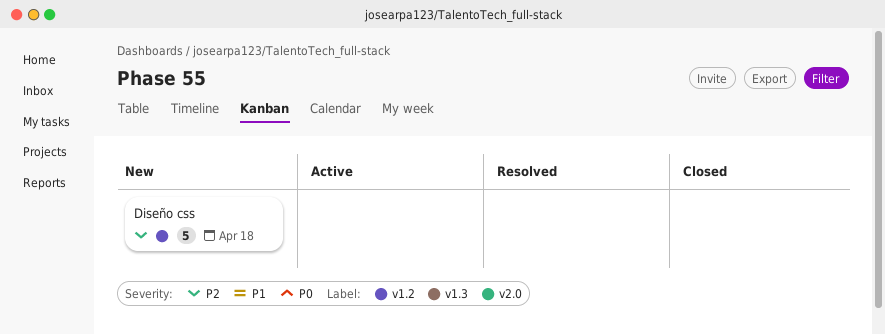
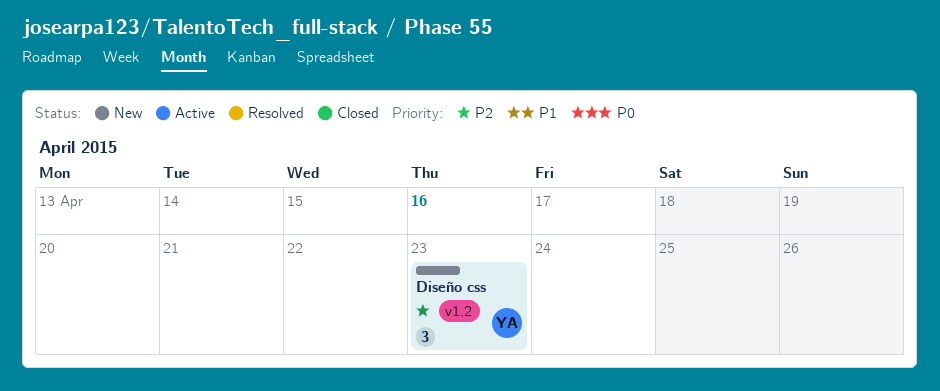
Diseño css, estimate: 5 -> 3
Diseño css, due: Apr 18 -> Apr 23

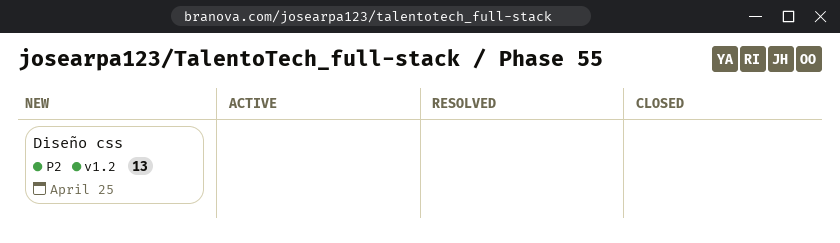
Diseño css, estimate: 3 -> 13
Diseño css, due: Apr 23 -> Apr 25

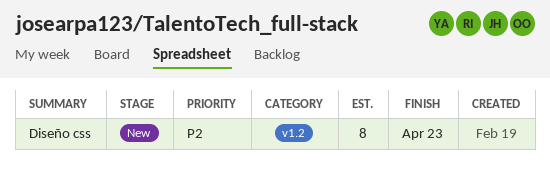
Diseño css, estimate: 13 -> 8
Diseño css, due: Apr 25 -> Apr 23

